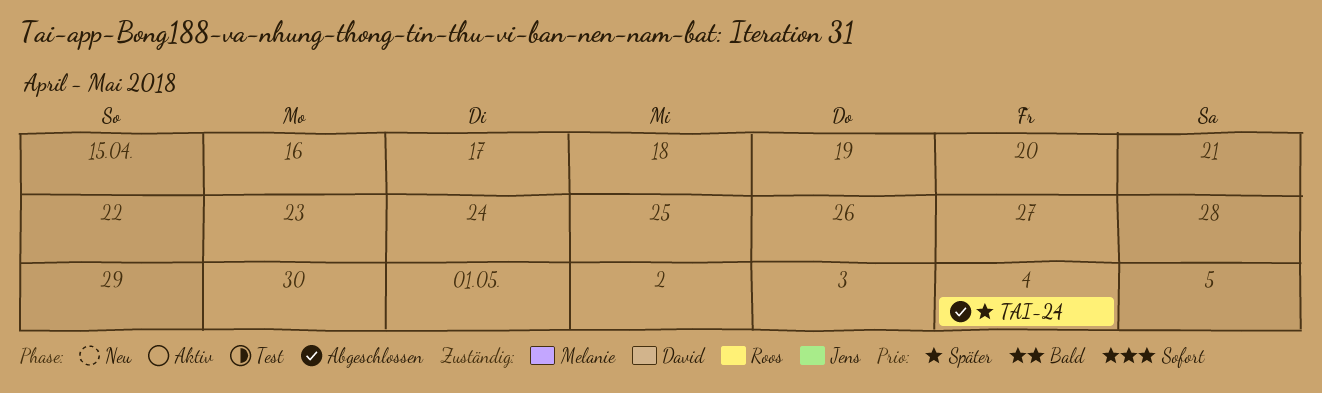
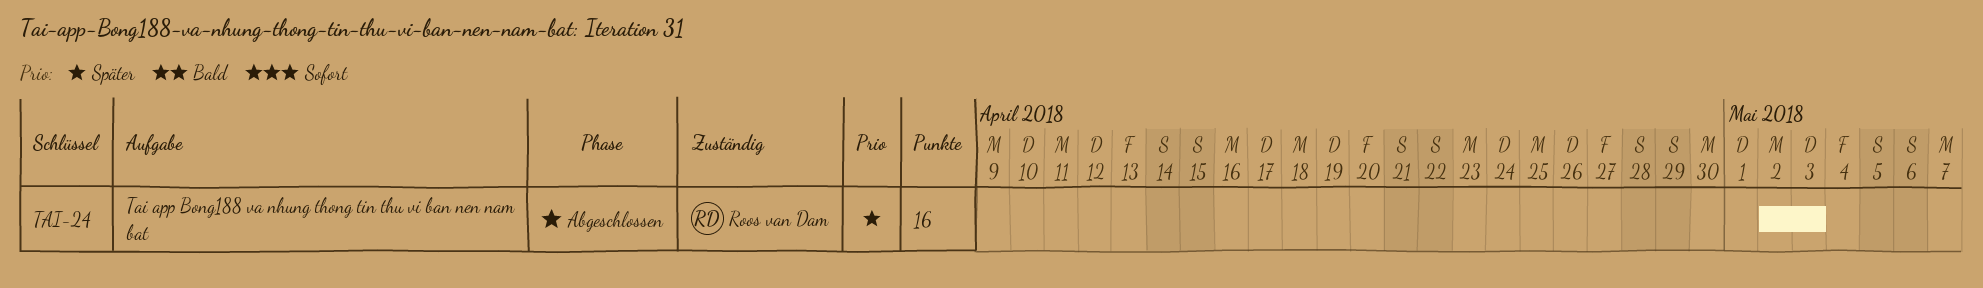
TAI-24, start: May 4 -> May 2
TAI-24, due: May 4 -> May 3

